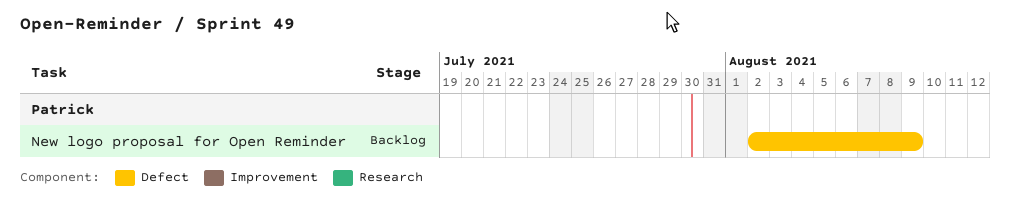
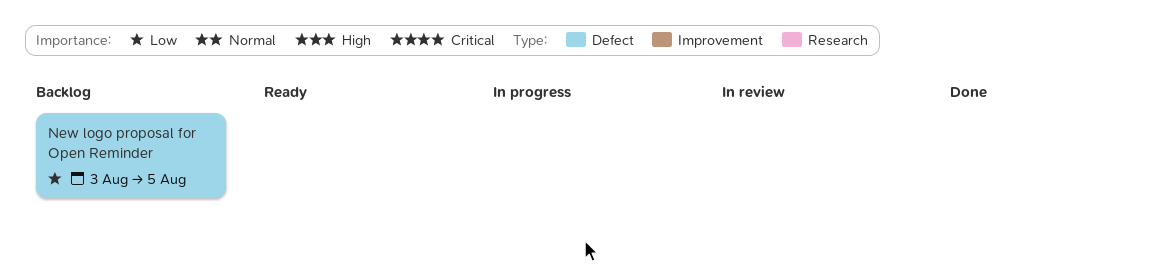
New logo proposal for Open Reminder, start: Aug 2 -> Aug 3
New logo proposal for Open Reminder, due: Aug 9 -> Aug 5

